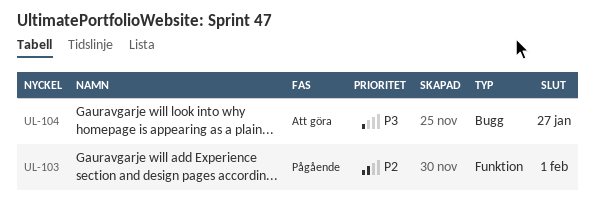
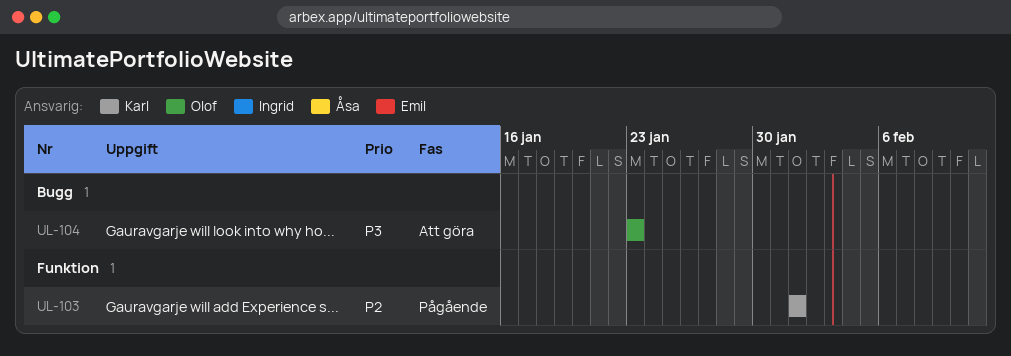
UL-104, due: Jan 27 -> Jan 23

